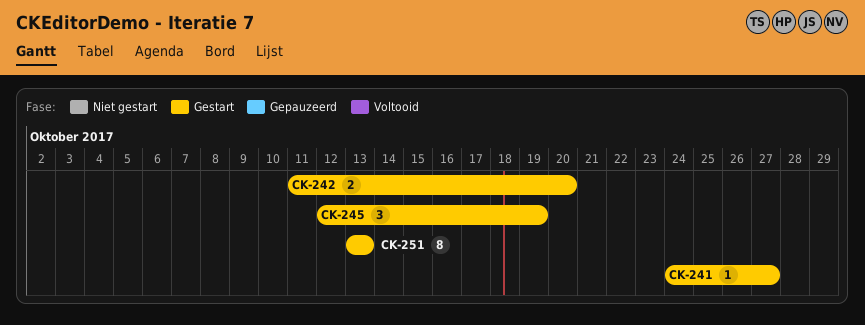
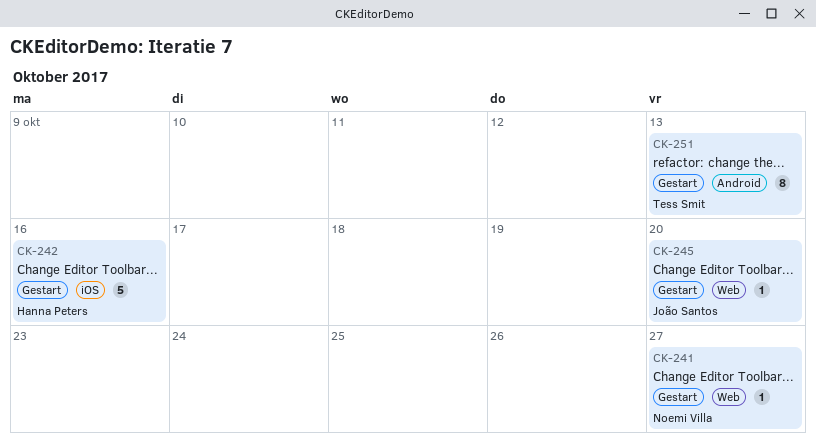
CK-242, estimate: 2 -> 5
CK-242, due: Oct 20 -> Oct 16
CK-245, estimate: 3 -> 1
CK-245, due: Oct 19 -> Oct 20

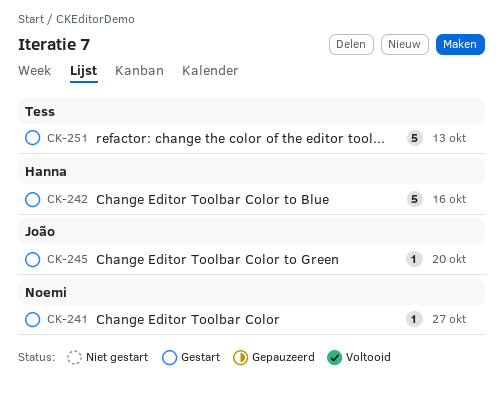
CK-251, estimate: 8 -> 5

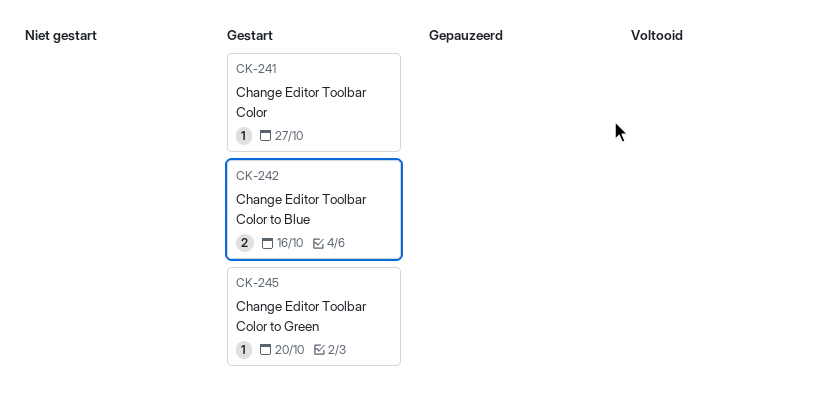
CK-242, estimate: 5 -> 2
CK-251: present -> none

